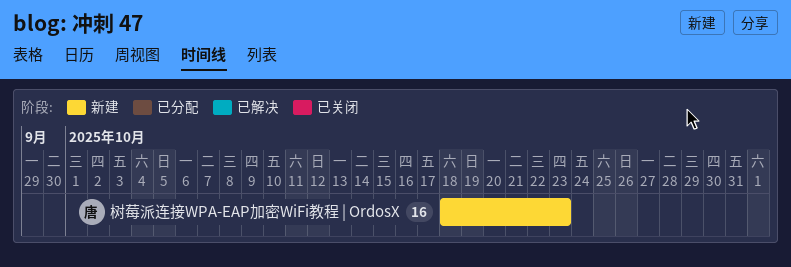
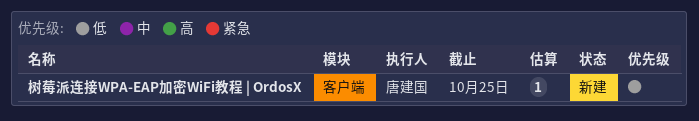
树莓派连接WPA-EAP加密WiFi教程 | OrdosX, estimate: 16 -> 1
树莓派连接WPA-EAP加密WiFi教程 | OrdosX, due: Oct 23 -> Oct 25

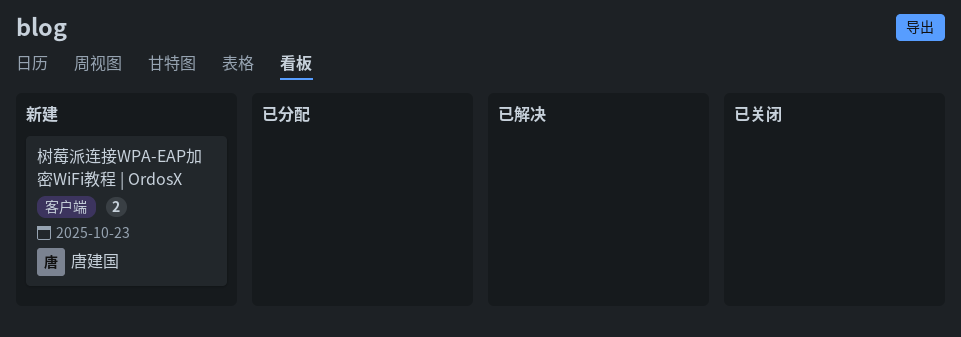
树莓派连接WPA-EAP加密WiFi教程 | OrdosX, estimate: 1 -> 2
树莓派连接WPA-EAP加密WiFi教程 | OrdosX, due: Oct 25 -> Oct 23

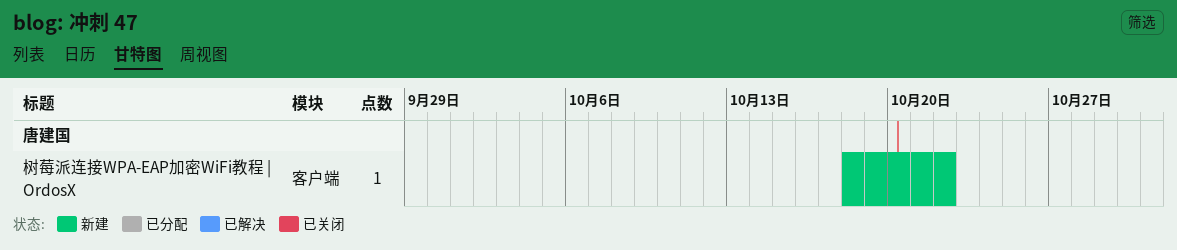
树莓派连接WPA-EAP加密WiFi教程 | OrdosX, estimate: 2 -> 1
树莓派连接WPA-EAP加密WiFi教程 | OrdosX, due: Oct 23 -> Oct 22

